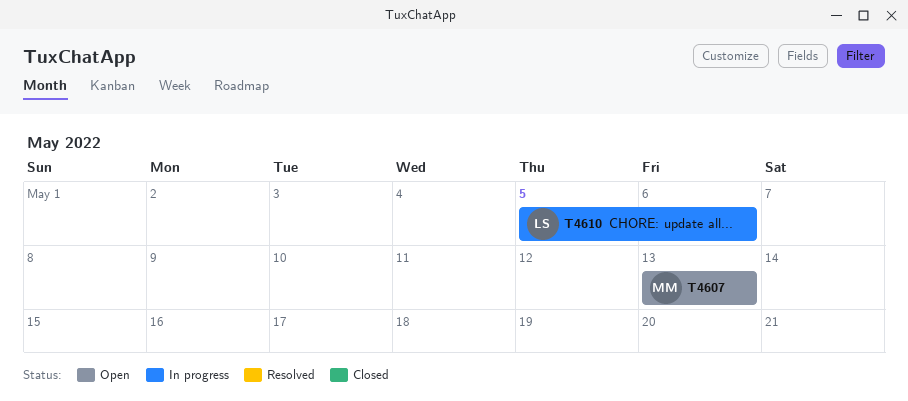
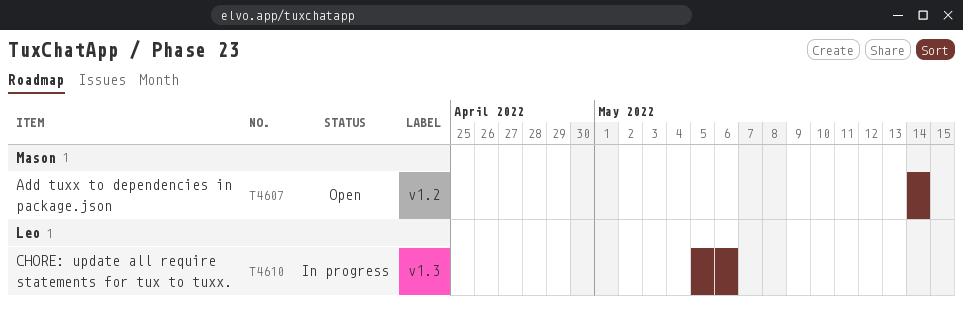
T4607, start: May 13 -> May 14
T4607, due: May 13 -> May 14

